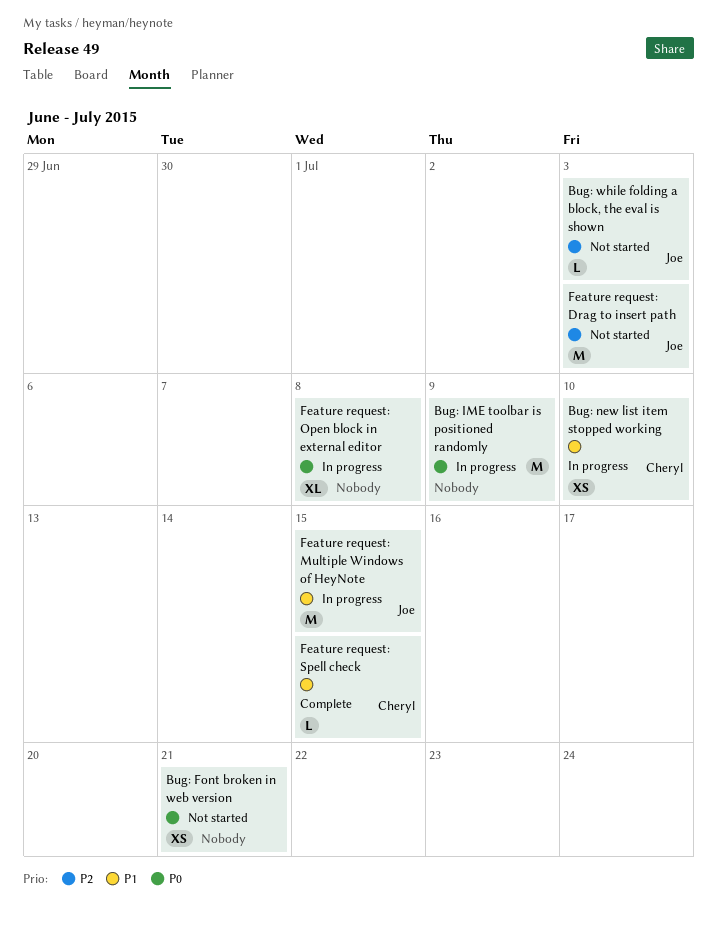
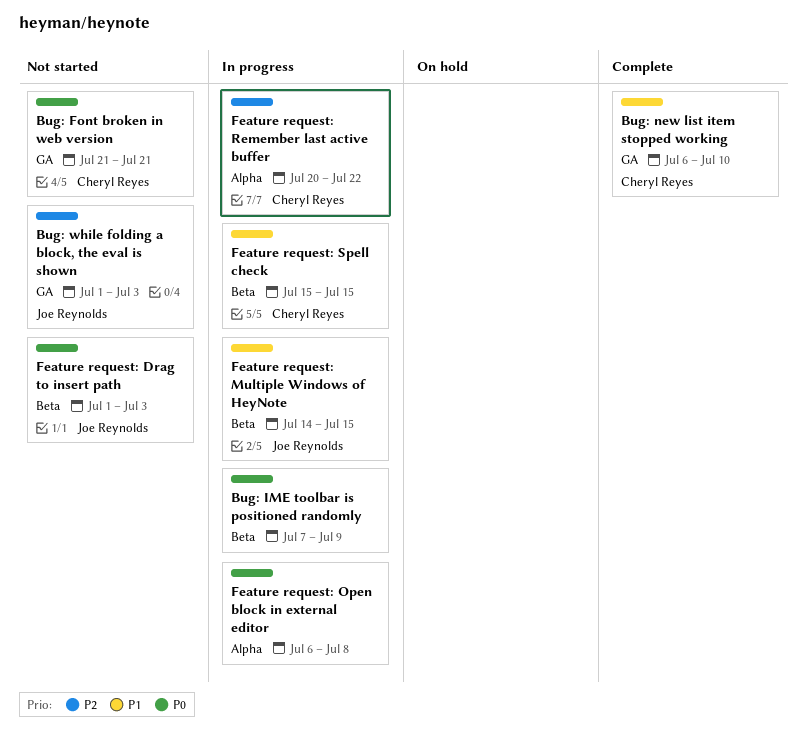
Bug: Font broken in web version, owner: none -> Cheryl Reyes
Bug: new list item stopped working, status: In progress -> Complete
Feature request: Drag to insert path, priority: P2 -> P0
Feature request: Remember last active buffer: none -> present
Feature request: Spell check, status: Complete -> In progress

